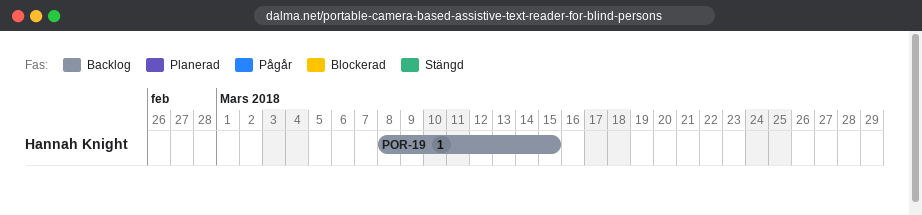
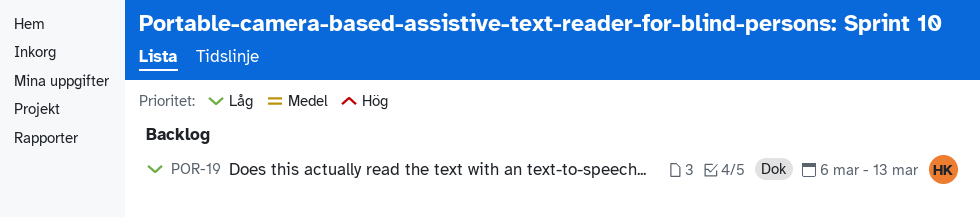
POR-19, start: Mar 8 -> Mar 6
POR-19, due: Mar 15 -> Mar 13

